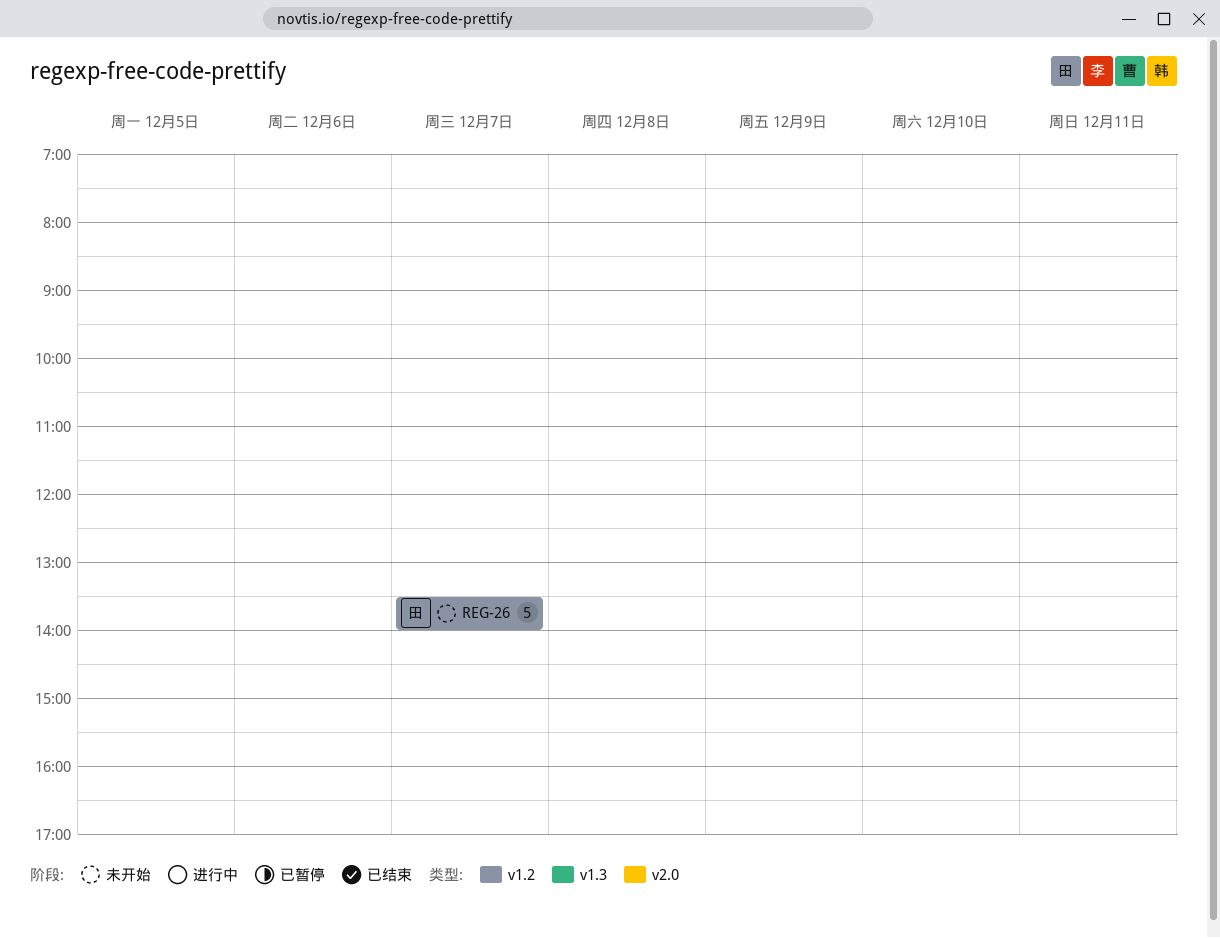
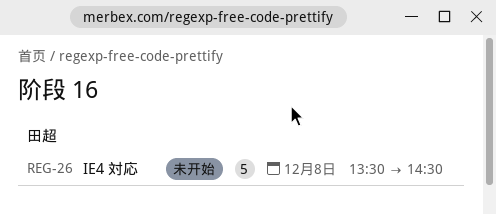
REG-26, day: Dec 7 -> Dec 8
REG-26, ends: 14:00 -> 14:30

